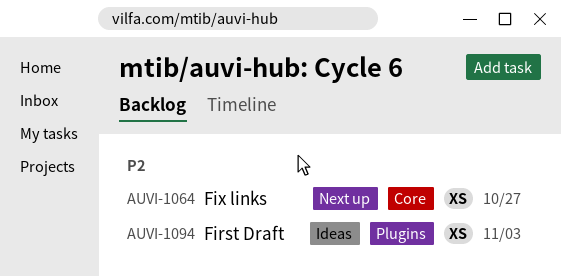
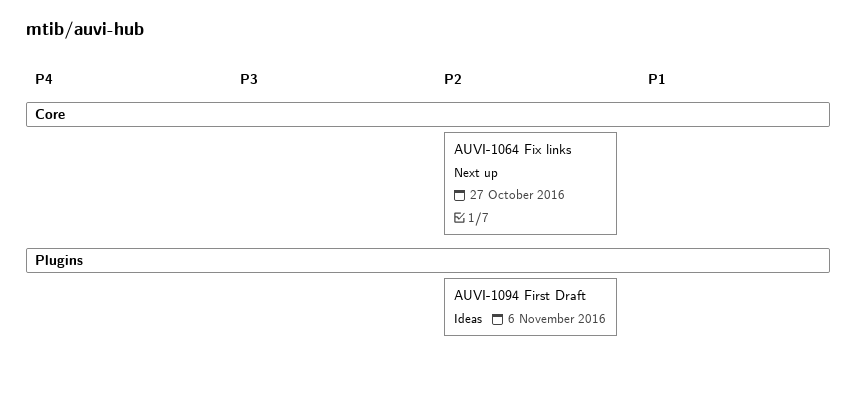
AUVI-1094, due: Nov 3 -> Nov 6

